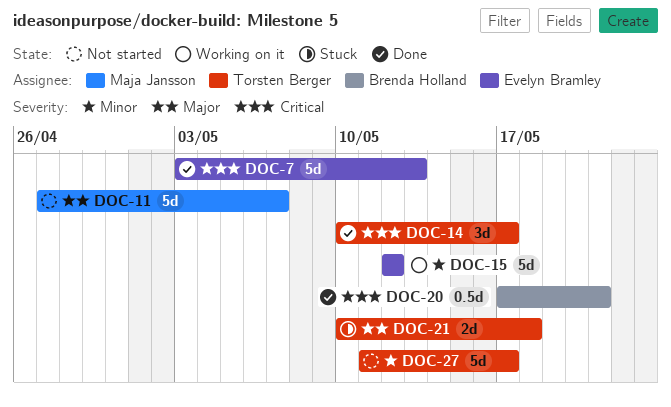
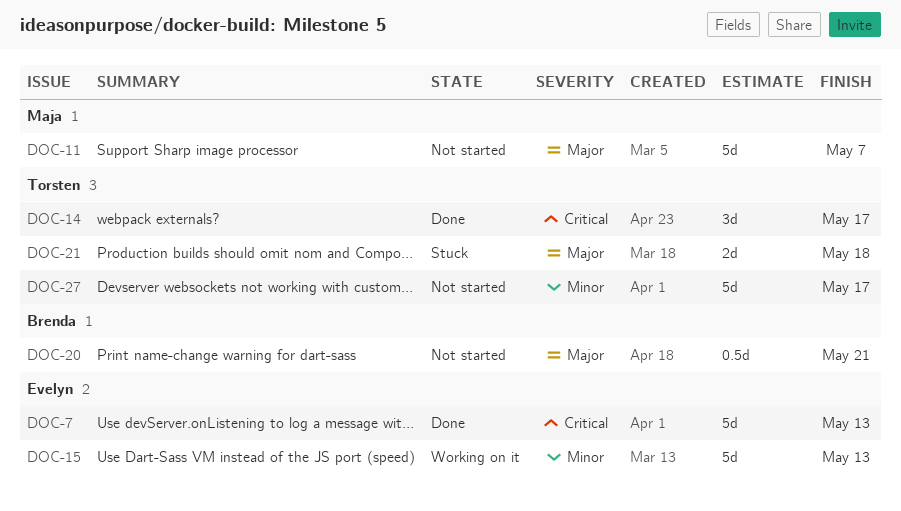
DOC-15, due: May 12 -> May 13
DOC-20, status: Done -> Not started
DOC-20, priority: Critical -> Major

